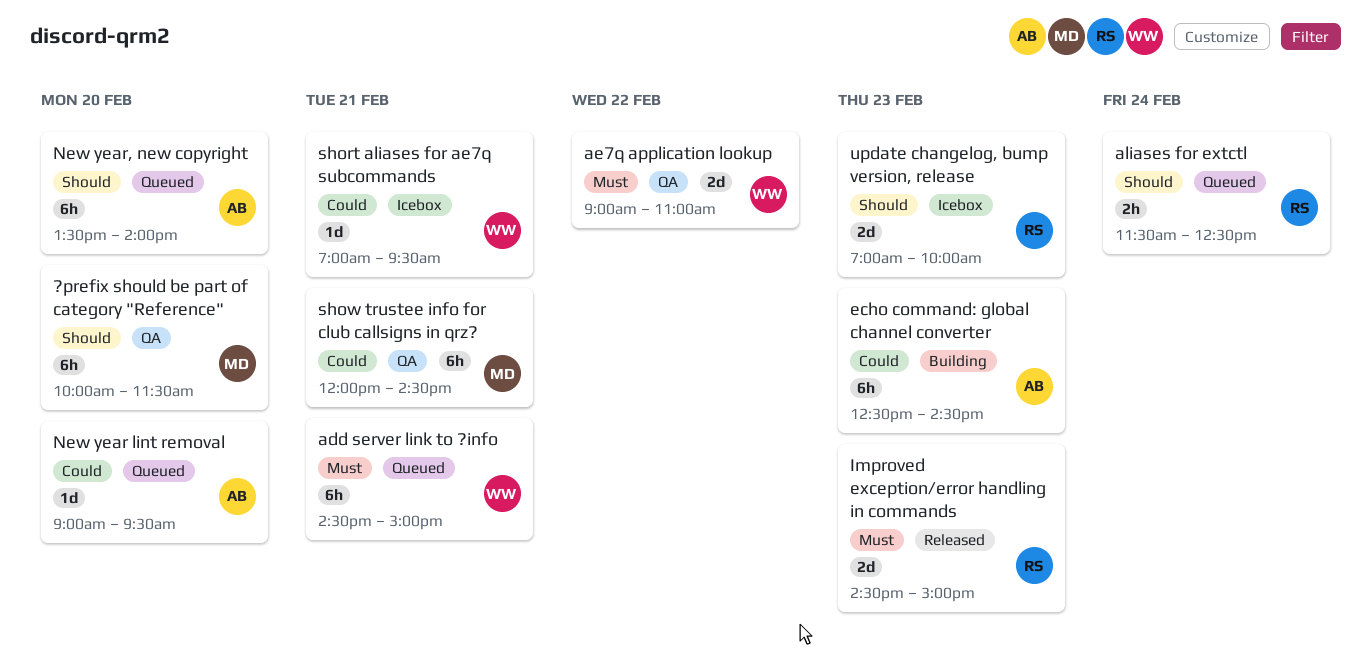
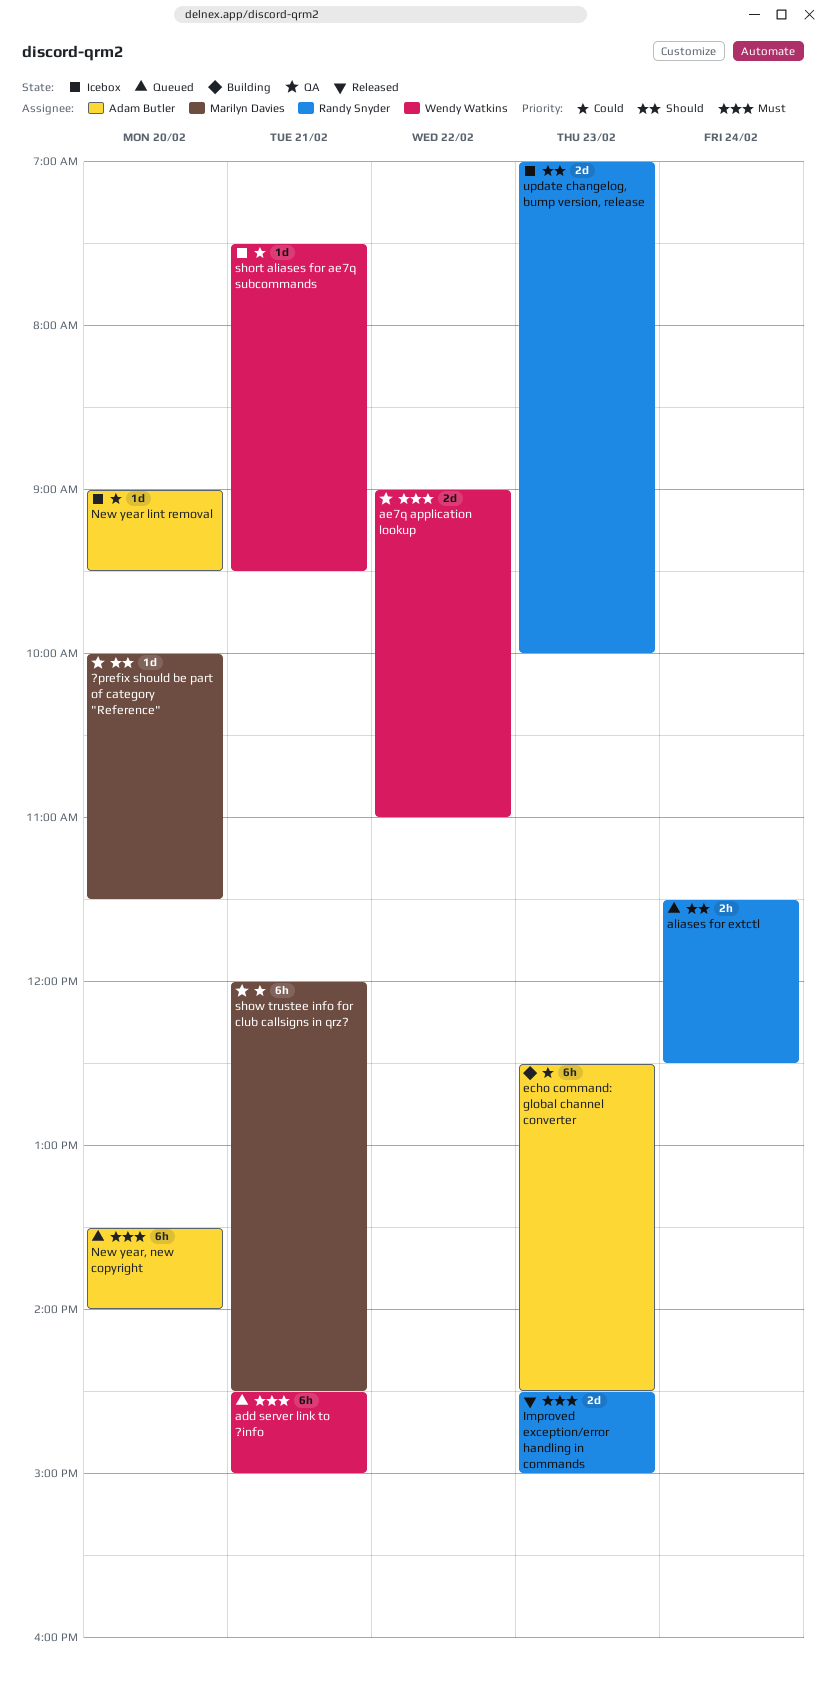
?prefix should be part of category "Reference", estimate: 6h -> 1d
New year lint removal, status: Queued -> Icebox
New year, new copyright, priority: Should -> Must
short aliases for ae7q subcommands, begins: 07:00 -> 07:30

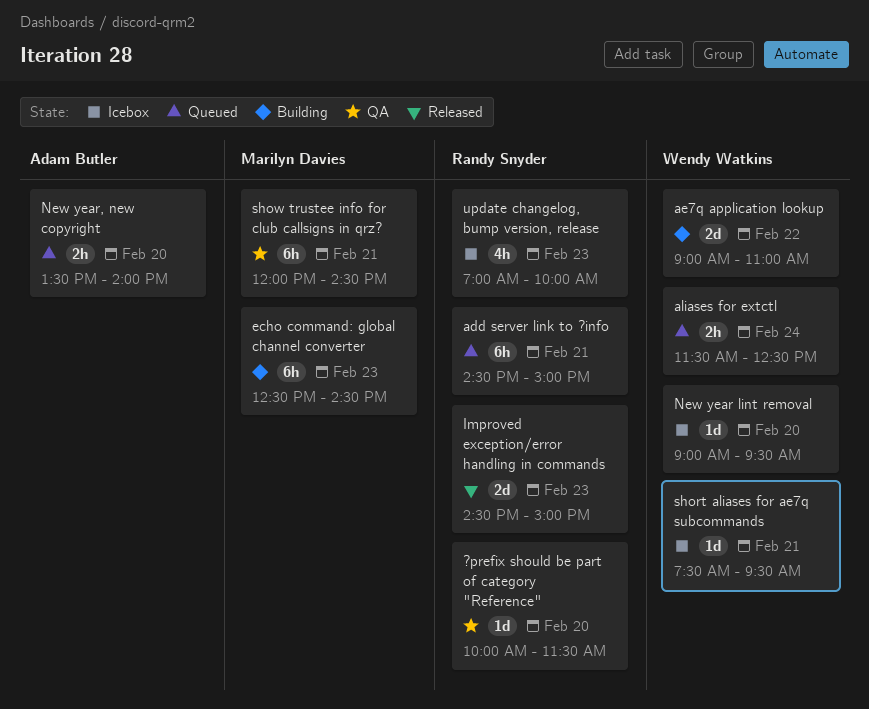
?prefix should be part of category "Reference", owner: Marilyn Davies -> Randy Snyder
add server link to ?info, owner: Wendy Watkins -> Randy Snyder
ae7q application lookup, status: QA -> Building
aliases for extctl, owner: Randy Snyder -> Wendy Watkins
echo command: global channel converter, owner: Adam Butler -> Marilyn Davies
New year lint removal, owner: Adam Butler -> Wendy Watkins
New year, new copyright, estimate: 6h -> 2h
update changelog, bump version, release, estimate: 2d -> 4h

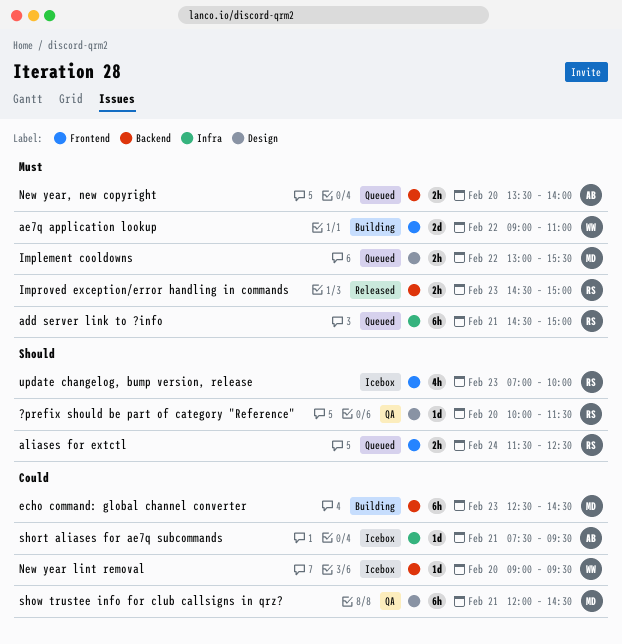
aliases for extctl, owner: Wendy Watkins -> Randy Snyder
Implement cooldowns: none -> present
Improved exception/error handling in commands, estimate: 2d -> 2h
short aliases for ae7q subcommands, owner: Wendy Watkins -> Adam Butler

